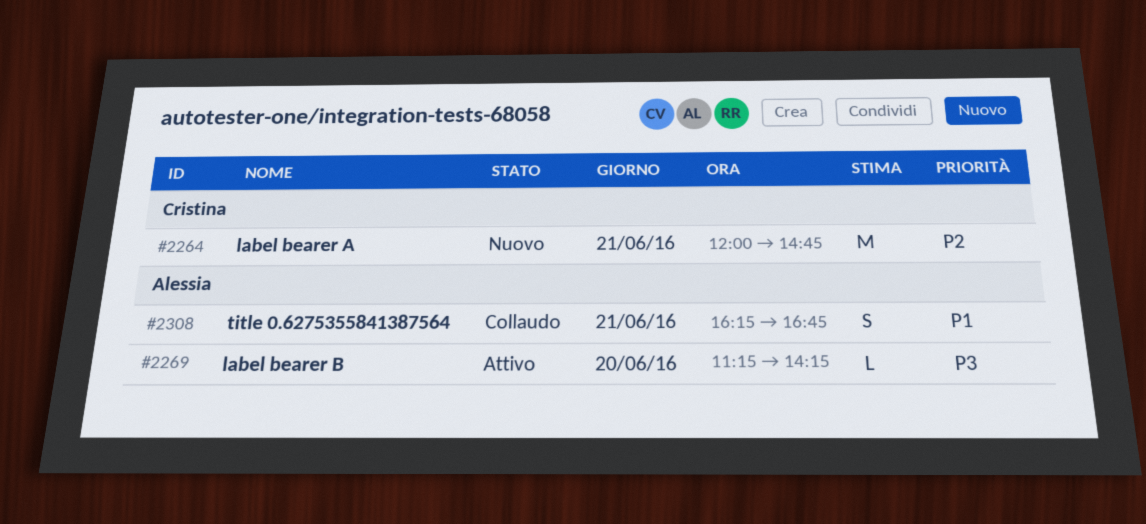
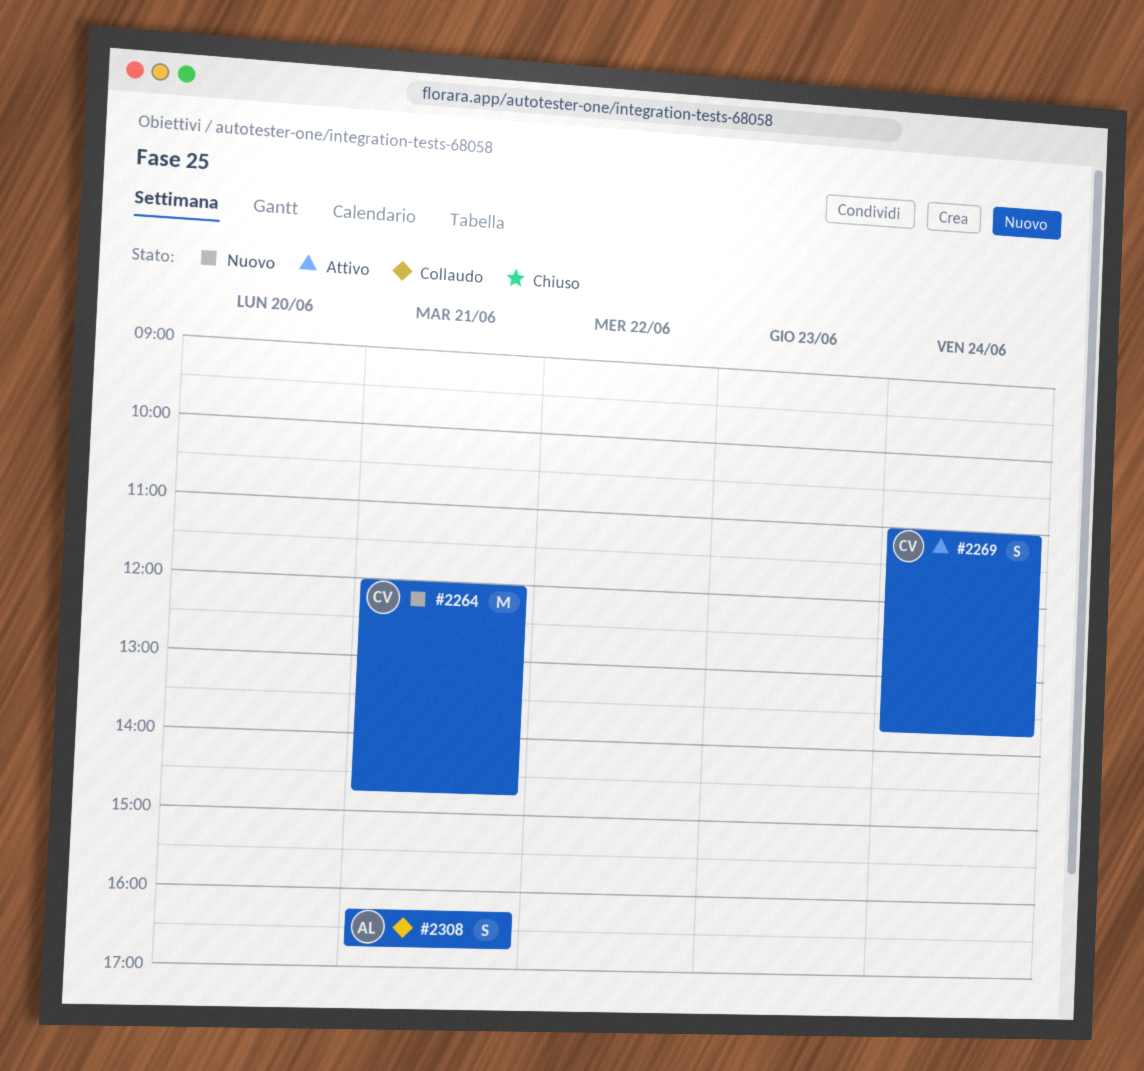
#2269, owner: Alessia -> Cristina
#2269, estimate: L -> S
#2269, day: Jun 20 -> Jun 24
#2269, begins: 11:15 -> 11:00
#2269, ends: 14:15 -> 13:45

